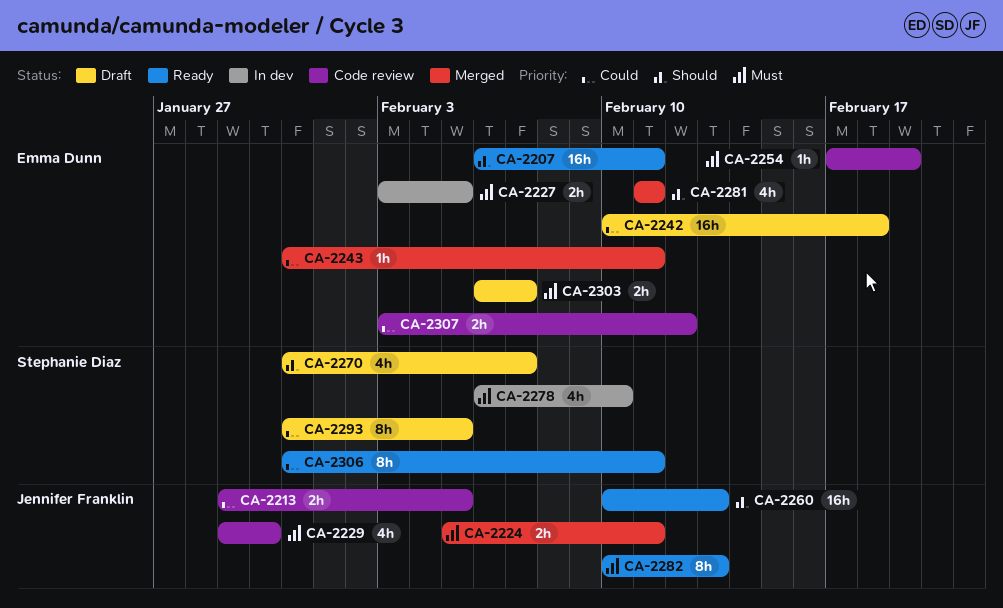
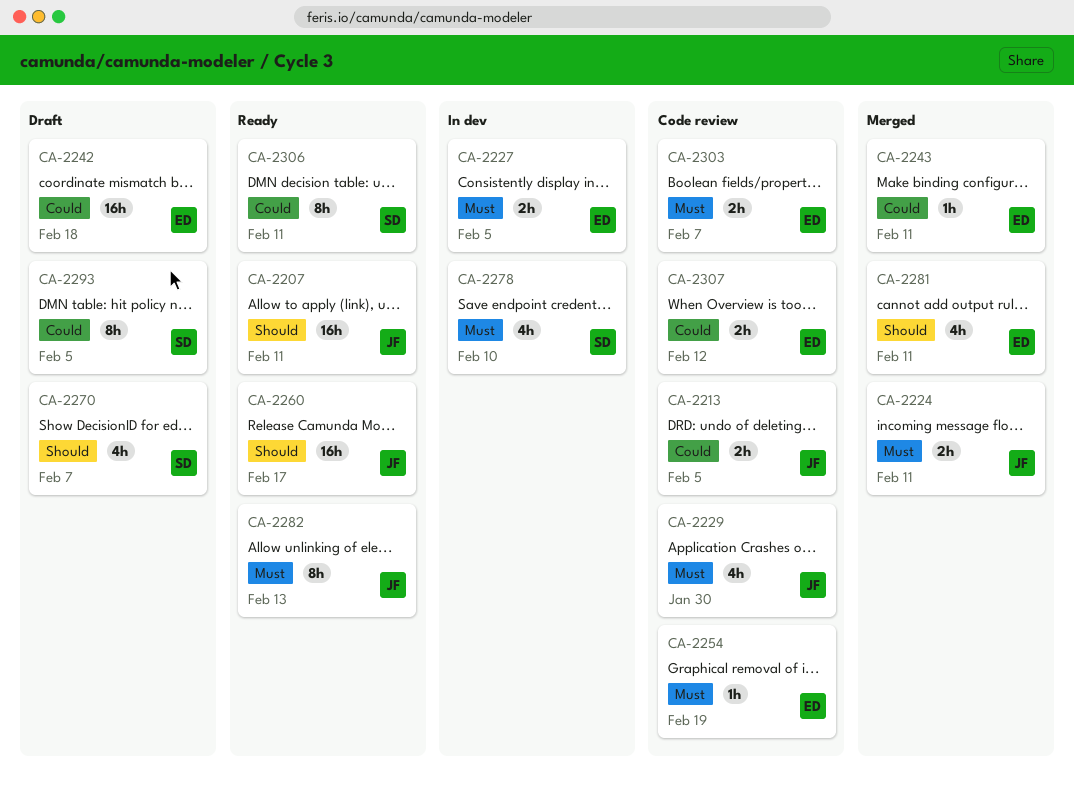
CA-2207, owner: Emma Dunn -> Jennifer Franklin
CA-2260, due: Feb 13 -> Feb 17
CA-2303, status: Draft -> Code review

